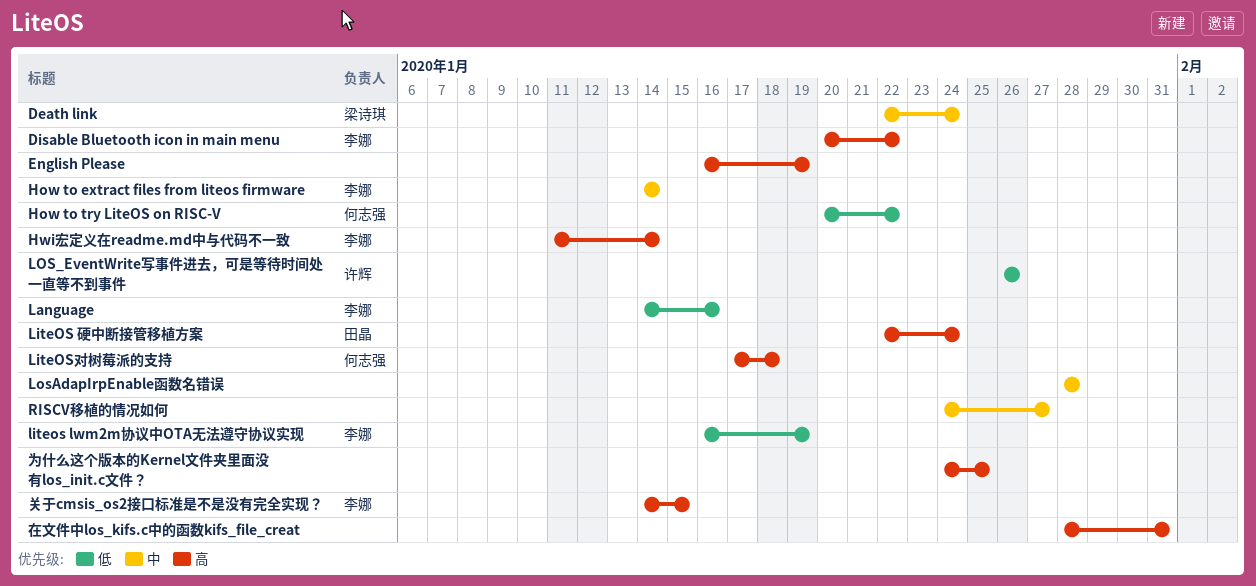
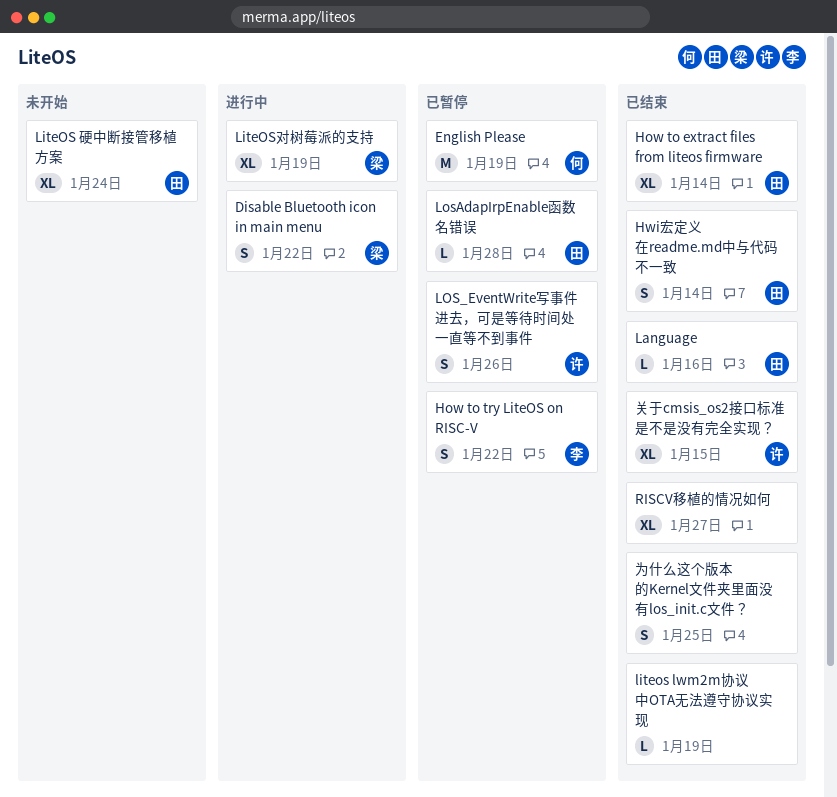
Death link: present -> none
Disable Bluetooth icon in main menu, owner: 李娜 -> 梁诗琪
English Please, owner: none -> 何志强
How to extract files from liteos firmware, owner: 李娜 -> 田晶
How to try LiteOS on RISC-V, owner: 何志强 -> 李娜
Hwi宏定义在readme.md中与代码不一致, owner: 李娜 -> 田晶
Language, owner: 李娜 -> 田晶
liteos lwm2m协议中OTA无法遵守协议实现, owner: 李娜 -> none
LiteOS对树莓派的支持, owner: 何志强 -> 梁诗琪
LiteOS对树莓派的支持, due: Jan 18 -> Jan 19
LosAdapIrpEnable函数名错误, owner: none -> 田晶
关于cmsis_os2接口标准是不是没有完全实现？, owner: 李娜 -> 许辉
在文件中los_kifs.c中的函数kifs_file_creat: present -> none

